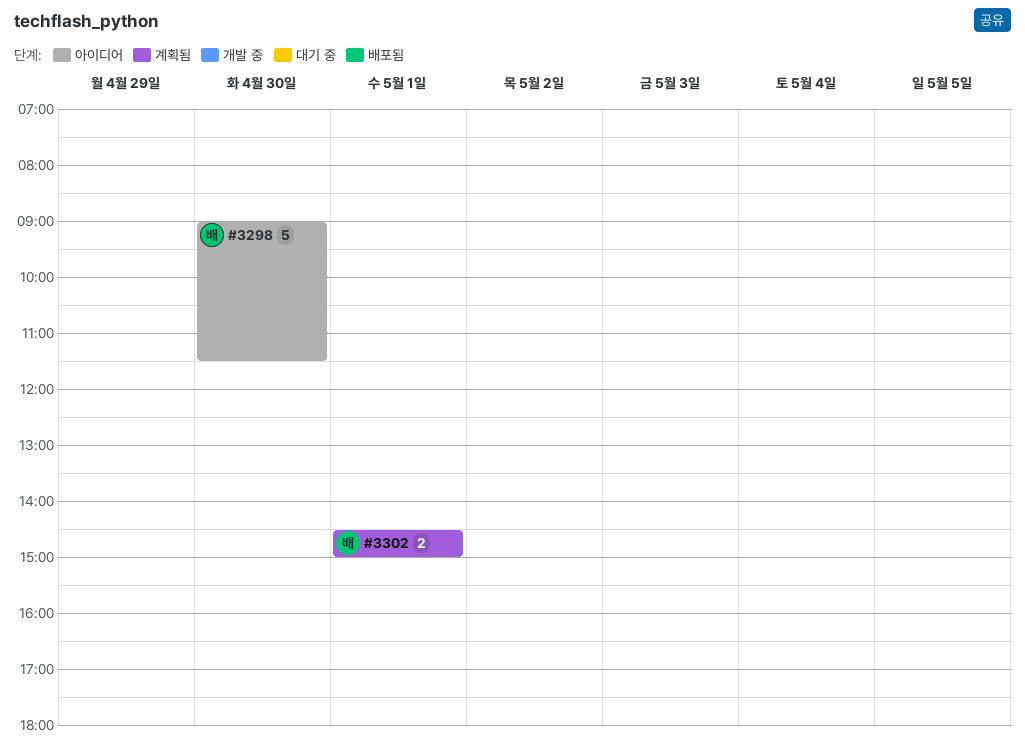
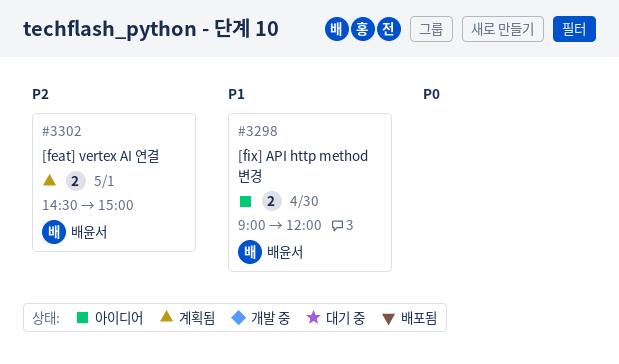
#3298, estimate: 5 -> 2
#3298, ends: 11:30 -> 12:00

